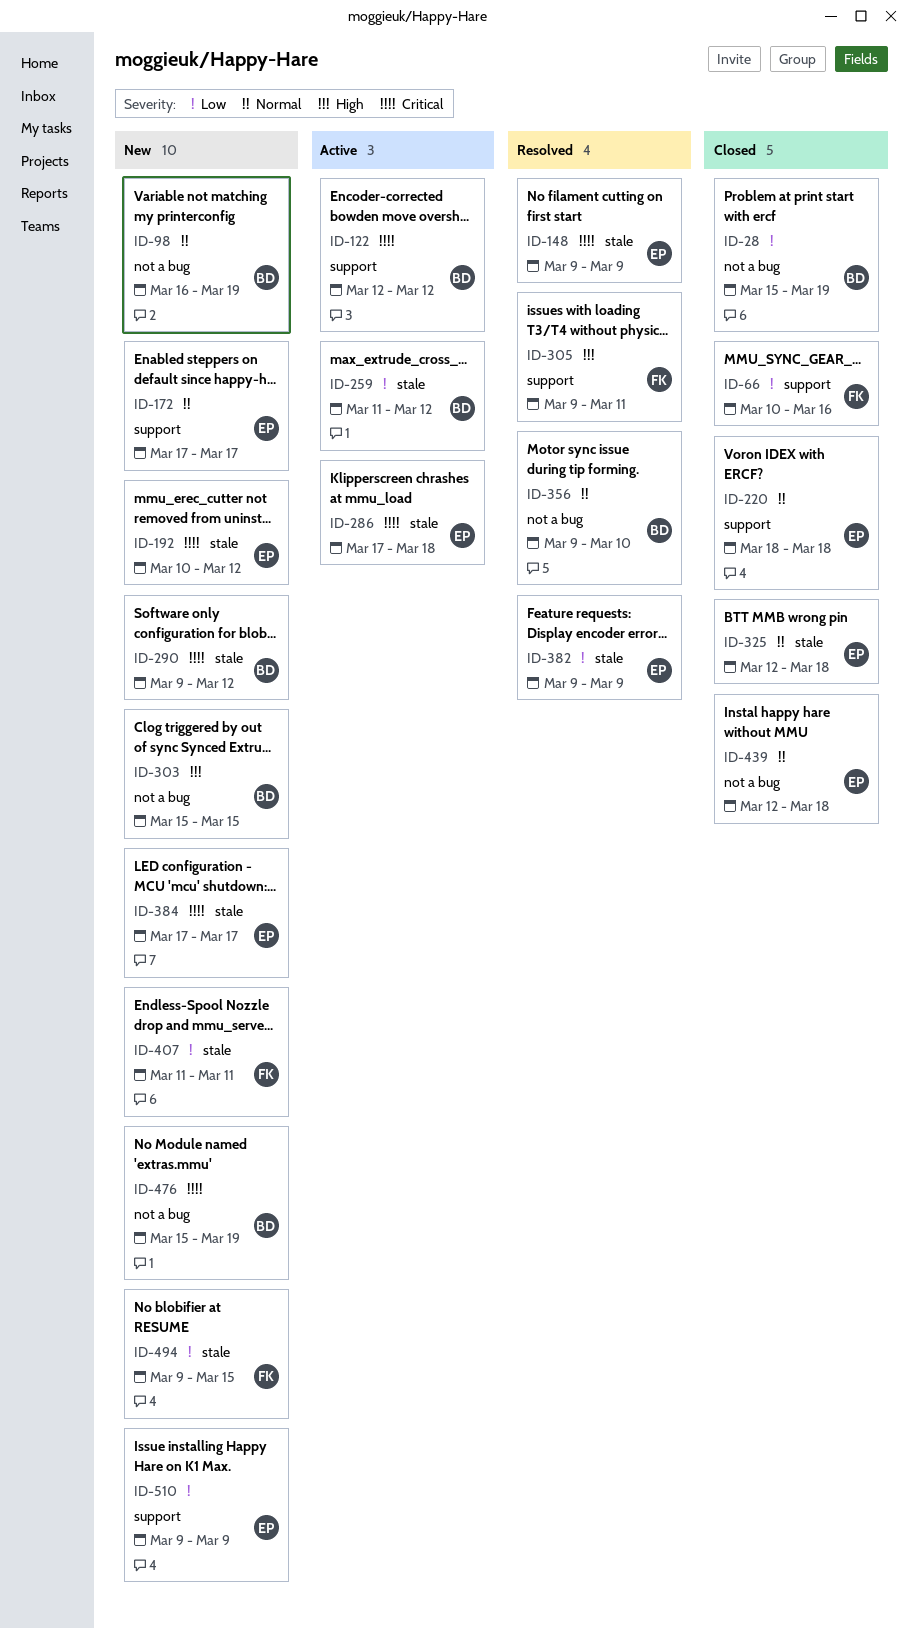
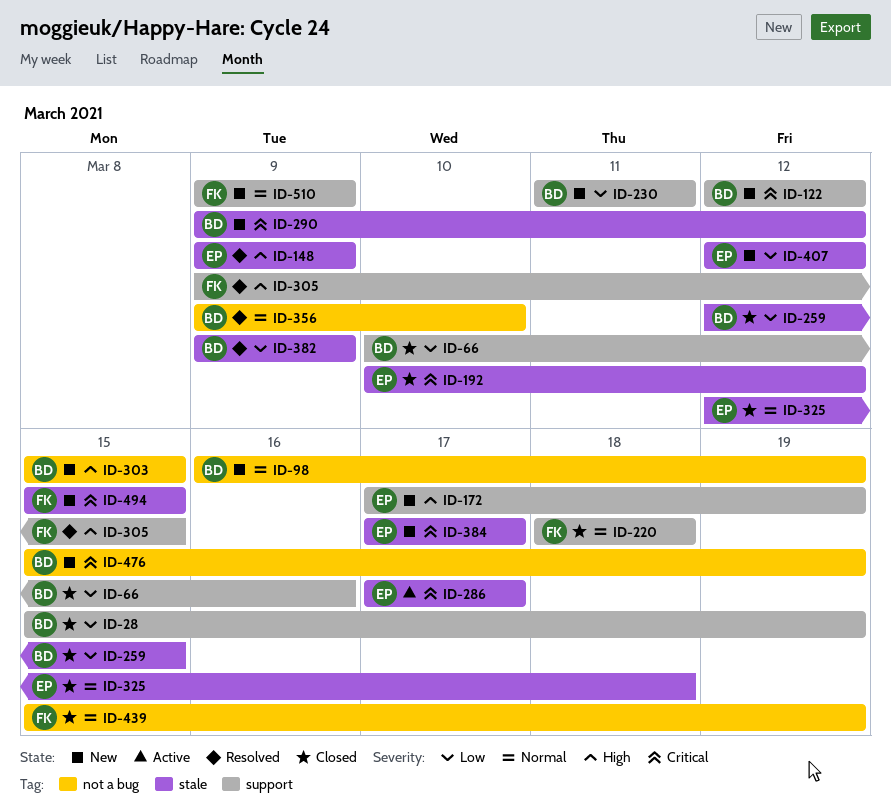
ID-28, label: not a bug -> support
ID-66, owner: FK -> BD
ID-122, status: Active -> New
ID-148, priority: Critical -> High
ID-172, priority: Normal -> High
ID-172, due: Mar 17 -> Mar 19
ID-192, status: New -> Closed
ID-220, owner: EP -> FK
ID-230: none -> present
ID-259, status: Active -> Closed
ID-259, start: Mar 11 -> Mar 12
ID-259, due: Mar 12 -> Mar 15
ID-286, due: Mar 18 -> Mar 17
ID-305, due: Mar 11 -> Mar 15
ID-382, owner: EP -> BD
ID-407, owner: FK -> EP
ID-407, start: Mar 11 -> Mar 12
ID-407, due: Mar 11 -> Mar 12
ID-439, owner: EP -> FK
ID-439, start: Mar 12 -> Mar 15
ID-439, due: Mar 18 -> Mar 19
ID-494, priority: Low -> Critical
ID-494, start: Mar 9 -> Mar 15
ID-510, owner: EP -> FK
ID-510, priority: Low -> Normal

